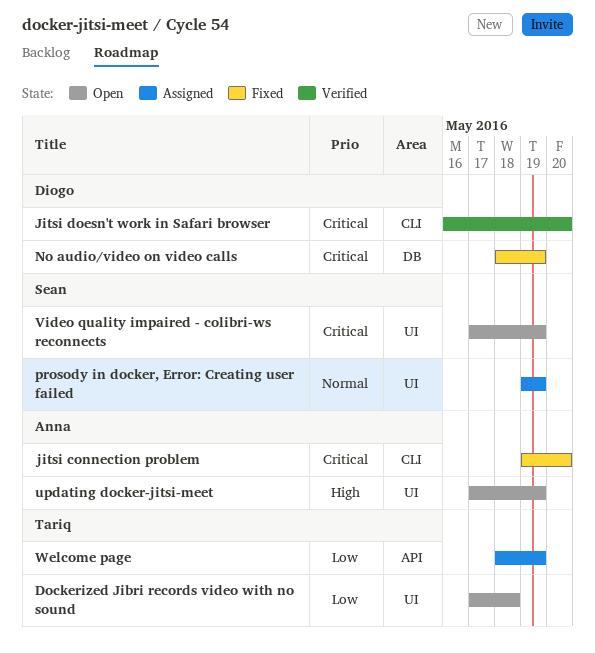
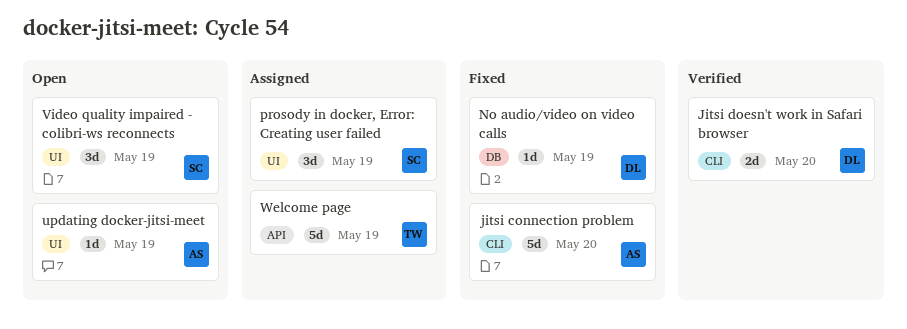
Dockerized Jibri records video with no sound: present -> none

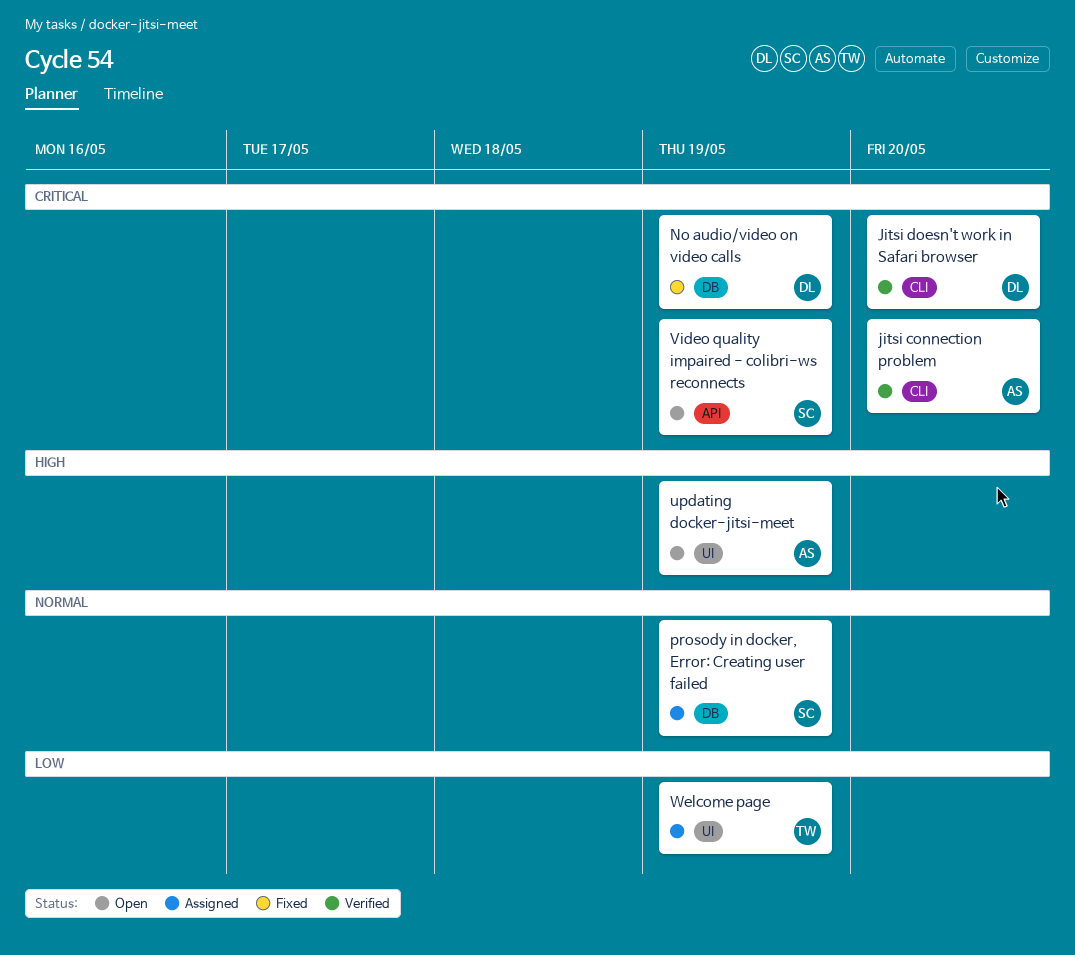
jitsi connection problem, status: Fixed -> Verified
prosody in docker, Error: Creating user failed, label: UI -> DB
Video quality impaired - colibri-ws reconnects, label: UI -> API
Welcome page, label: API -> UI

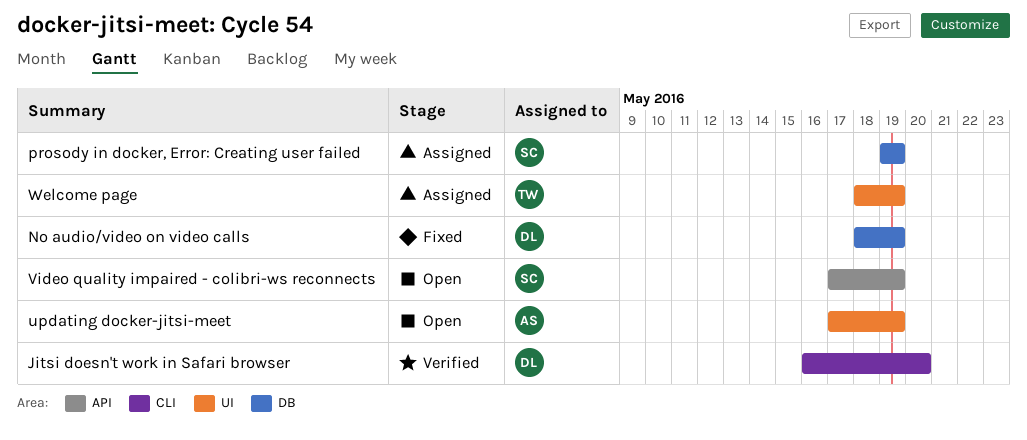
jitsi connection problem: present -> none

